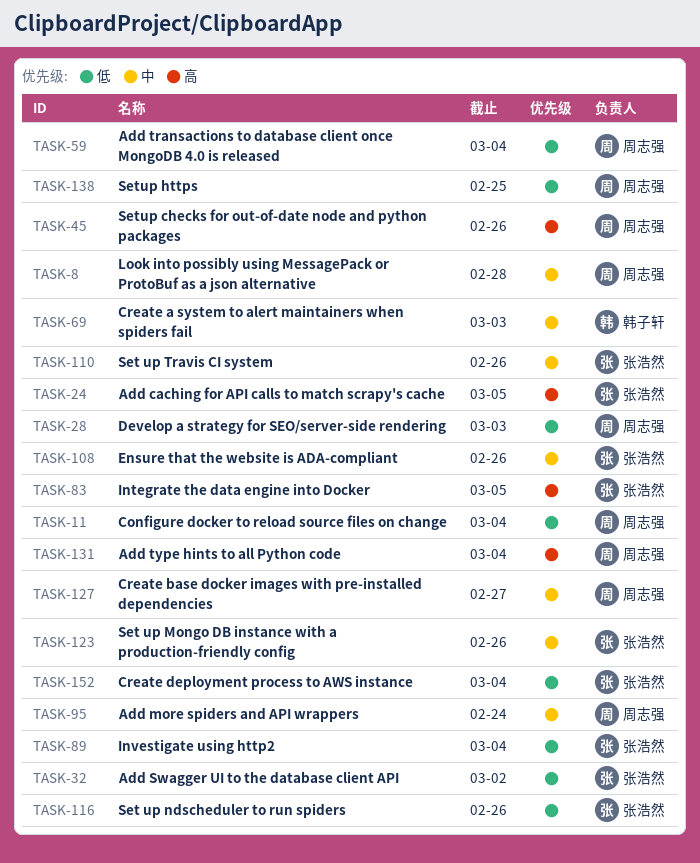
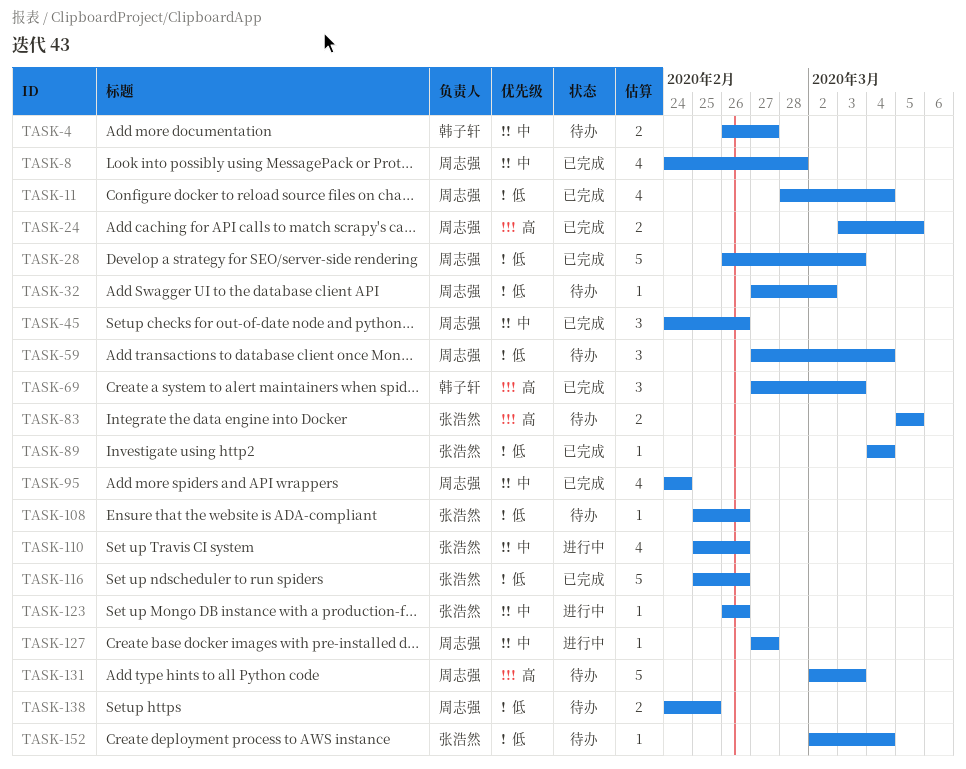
TASK-4: none -> present
TASK-24, owner: 张浩然 -> 周志强
TASK-32, owner: 张浩然 -> 周志强
TASK-45, priority: 高 -> 中
TASK-69, priority: 中 -> 高
TASK-108, priority: 中 -> 低
TASK-131, due: Mar 4 -> Mar 3

